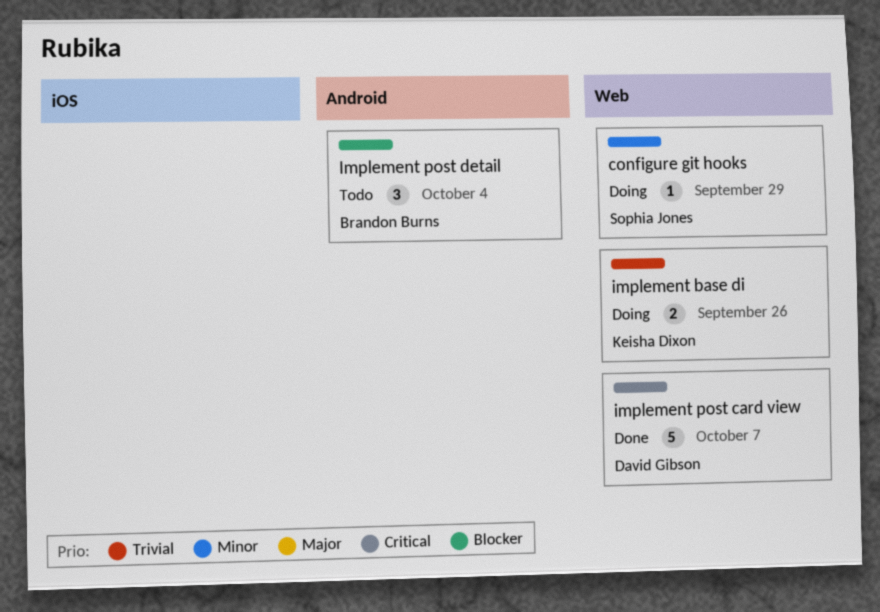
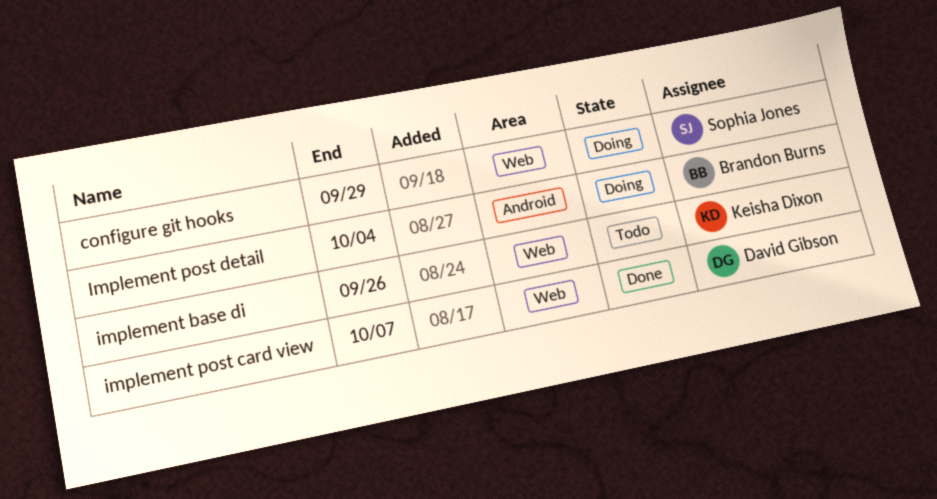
implement base di, status: Doing -> Todo
Implement post detail, status: Todo -> Doing

